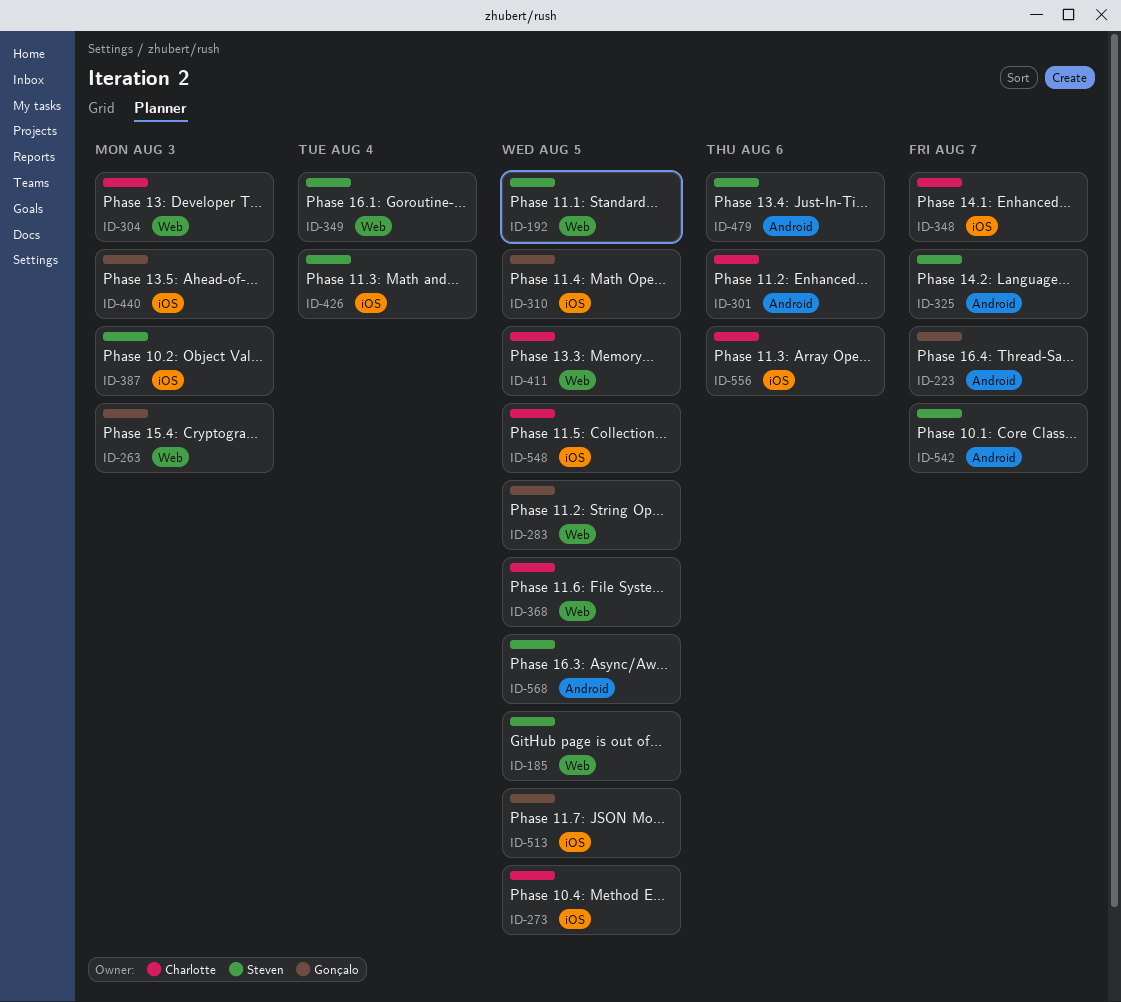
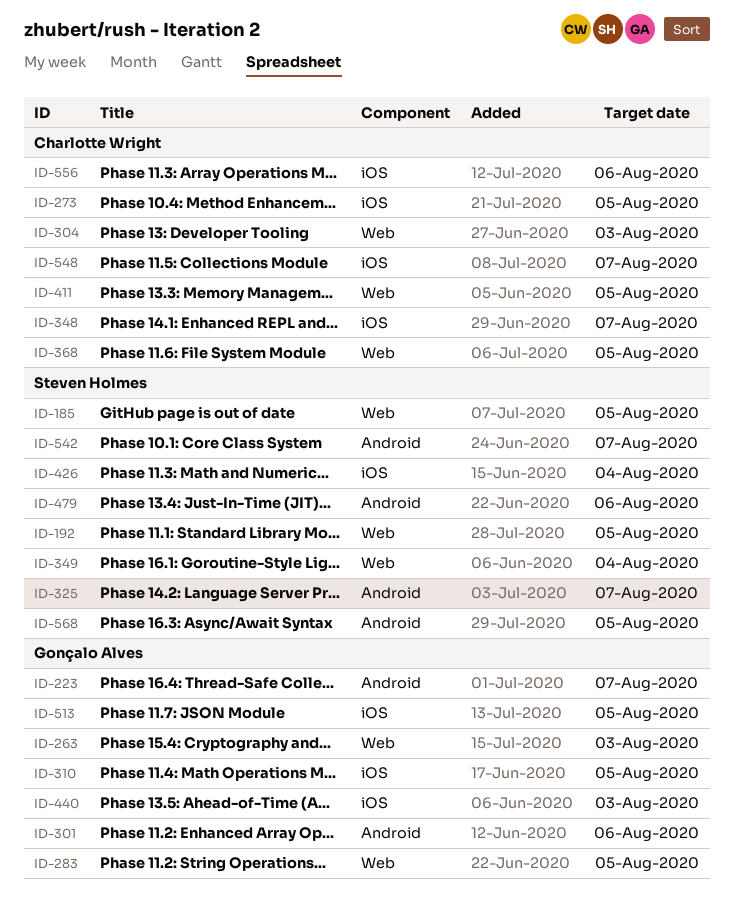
ID-301, owner: Charlotte Wright -> Gonçalo Alves
ID-387: present -> none
ID-548, due: Aug 5 -> Aug 7

